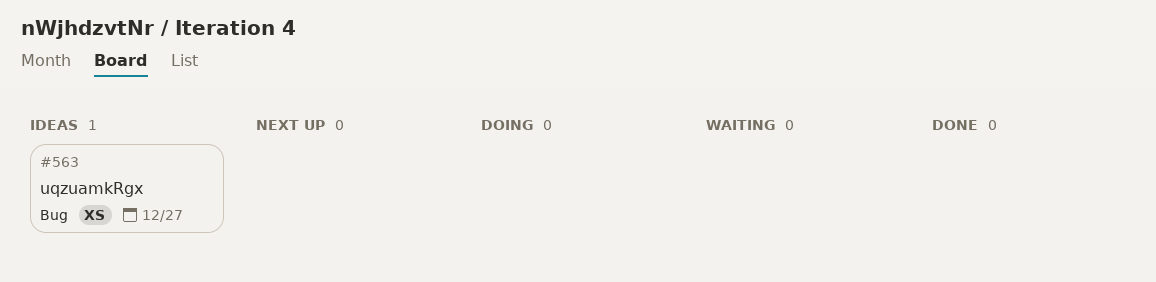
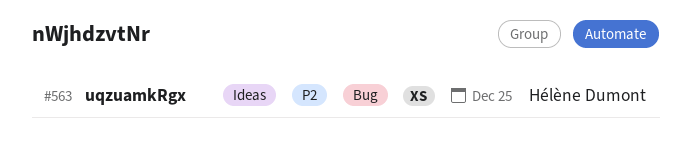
#563, due: Dec 27 -> Dec 25

